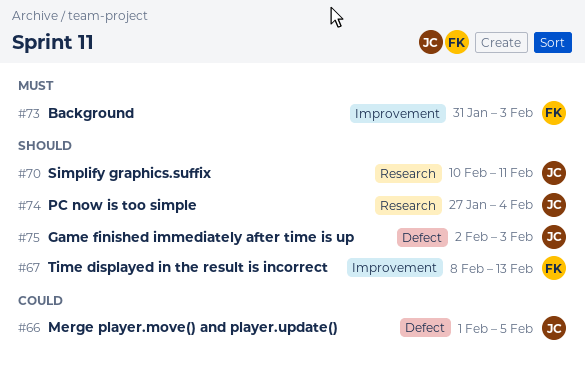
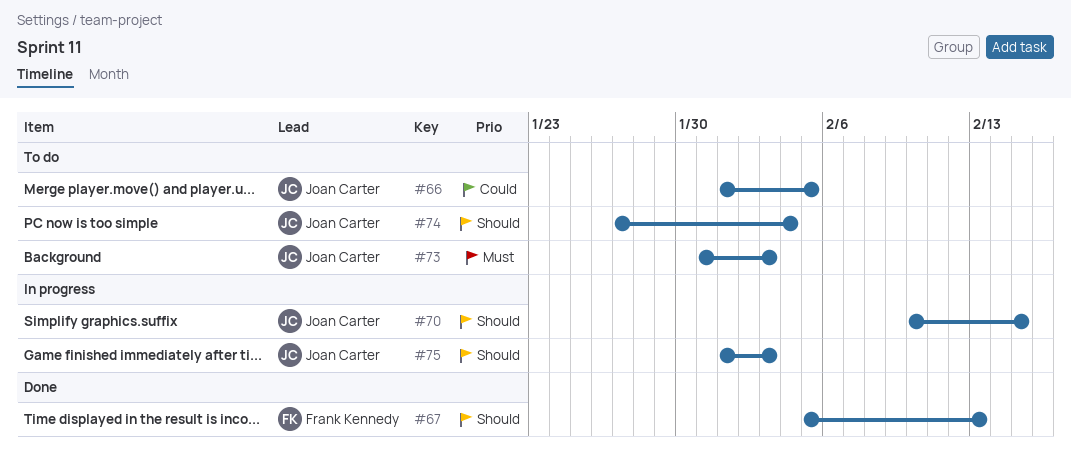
#67, start: Feb 8 -> Feb 5
#70, due: Feb 11 -> Feb 15
#73, owner: Frank Kennedy -> Joan Carter
#75, start: Feb 2 -> Feb 1

